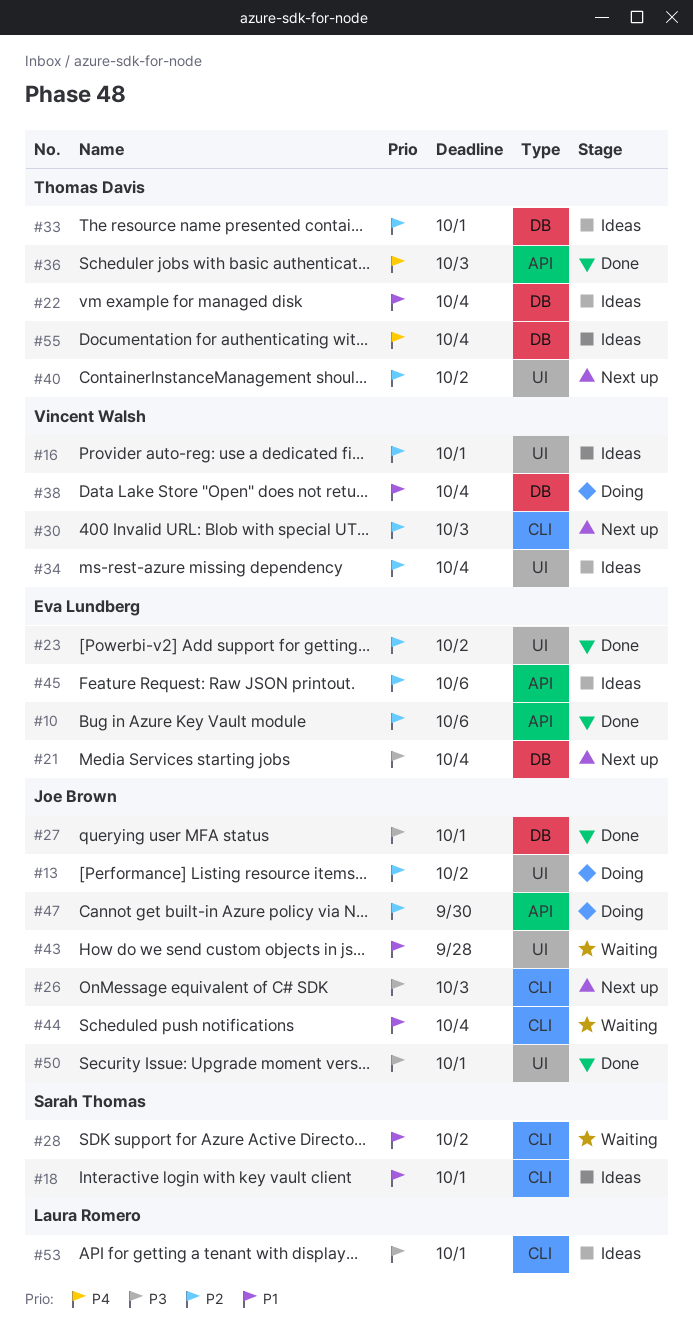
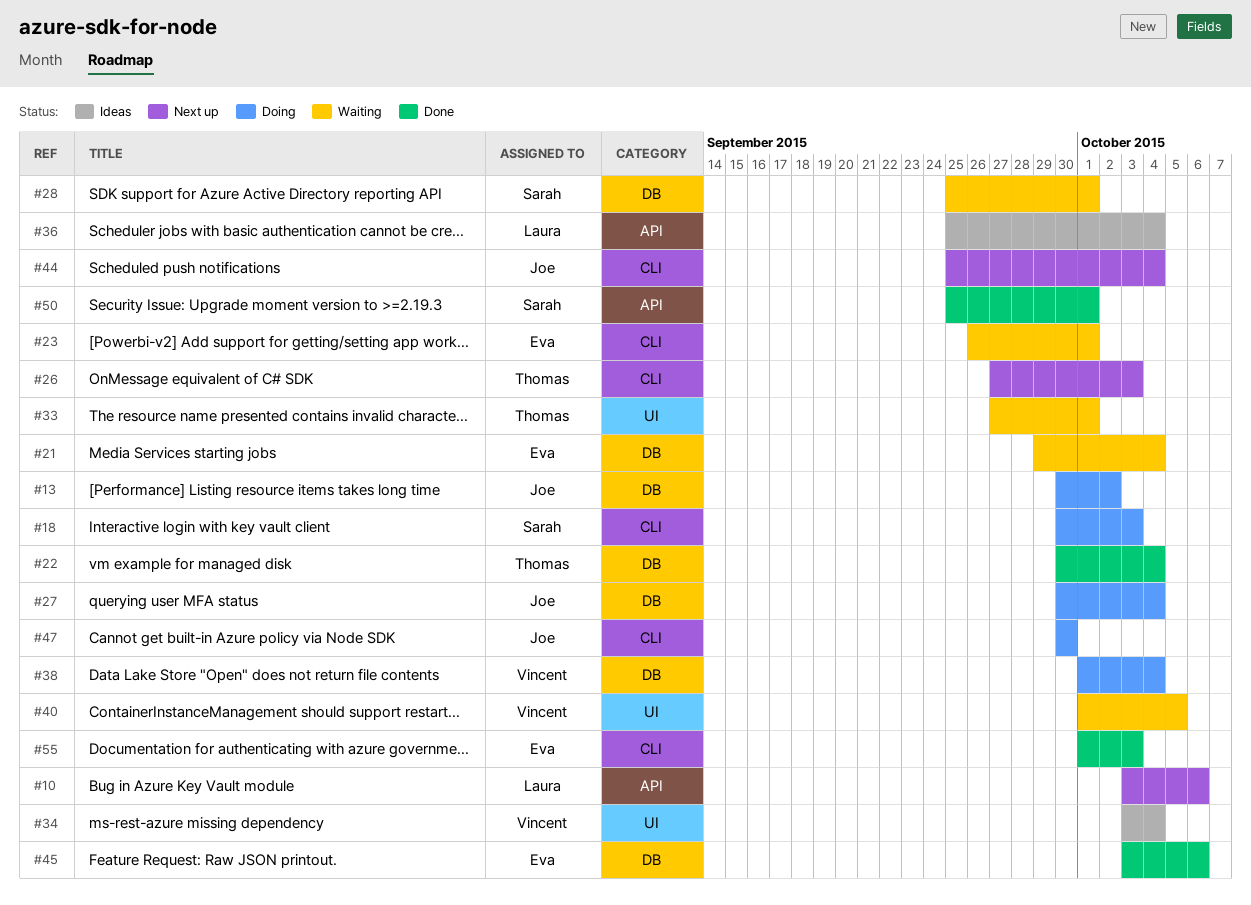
#10, status: Done -> Next up
#10, owner: Eva Lundberg -> Laura Romero
#13, label: UI -> DB
#16: present -> none
#18, status: Ideas -> Doing
#18, due: Oct 1 -> Oct 3
#21, status: Next up -> Waiting
#22, status: Ideas -> Done
#23, status: Done -> Waiting
#23, label: UI -> CLI
#23, due: Oct 2 -> Oct 1
#26, owner: Joe Brown -> Thomas Davis
#27, status: Done -> Doing
#27, due: Oct 1 -> Oct 4
#28, label: CLI -> DB
#28, due: Oct 2 -> Oct 1
#30: present -> none
#33, status: Ideas -> Waiting
#33, label: DB -> UI
#36, status: Done -> Ideas
#36, owner: Thomas Davis -> Laura Romero
#36, due: Oct 3 -> Oct 4
#40, status: Next up -> Waiting
#40, owner: Thomas Davis -> Vincent Walsh
#40, due: Oct 2 -> Oct 5
#43: present -> none
#44, status: Waiting -> Next up
#45, status: Ideas -> Done
#45, label: API -> DB
#47, label: API -> CLI
#50, owner: Joe Brown -> Sarah Thomas
#50, label: UI -> API
#53: present -> none
#55, status: Ideas -> Done
#55, owner: Thomas Davis -> Eva Lundberg
#55, label: DB -> CLI
#55, due: Oct 4 -> Oct 3

